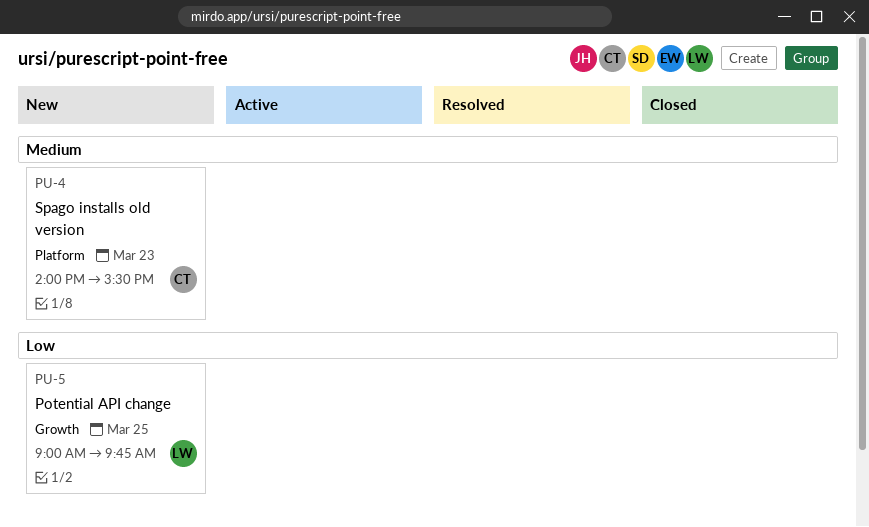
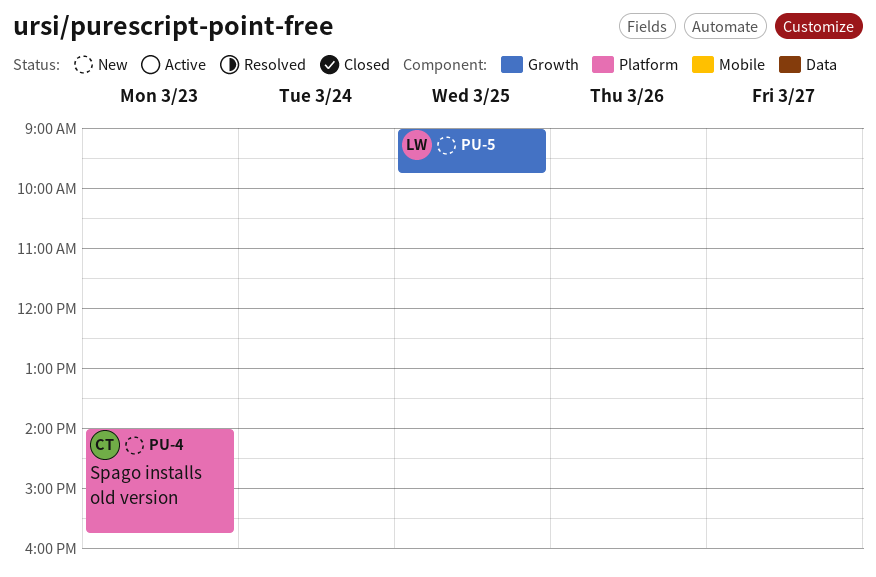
PU-4, ends: 15:30 -> 15:45

